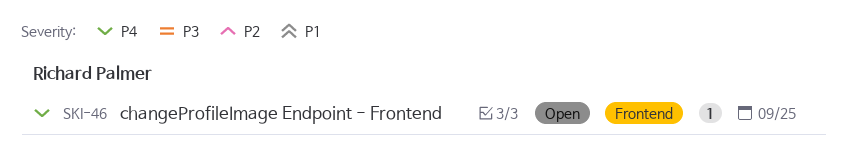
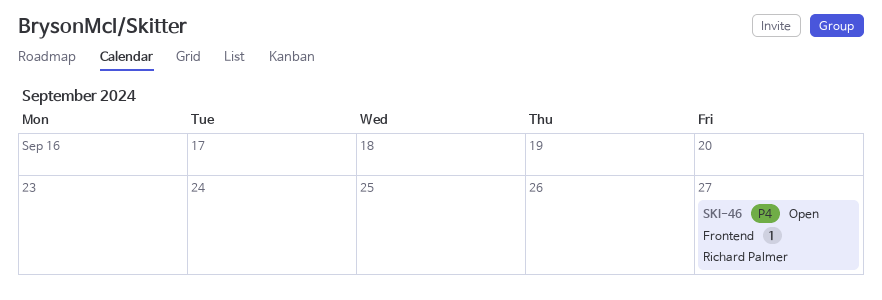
SKI-46, due: Sep 25 -> Sep 27

